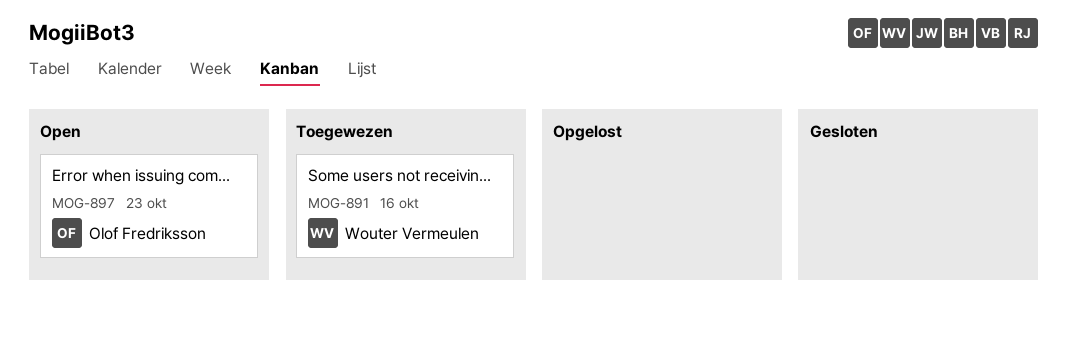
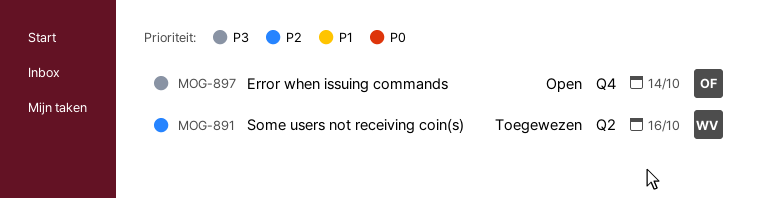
MOG-897, due: Oct 23 -> Oct 14

